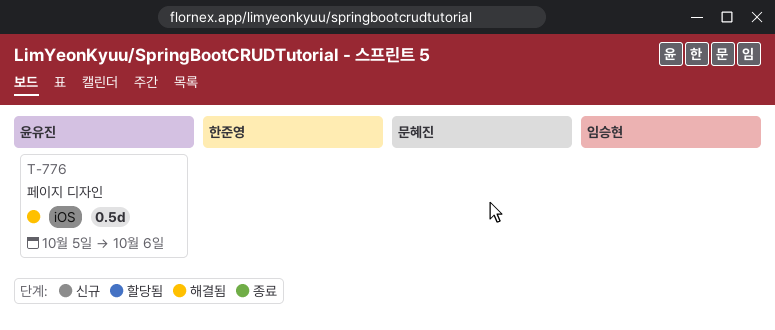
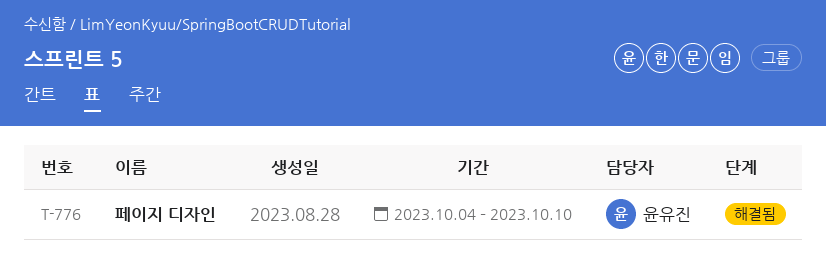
T-776, start: Oct 5 -> Oct 4
T-776, due: Oct 6 -> Oct 10

